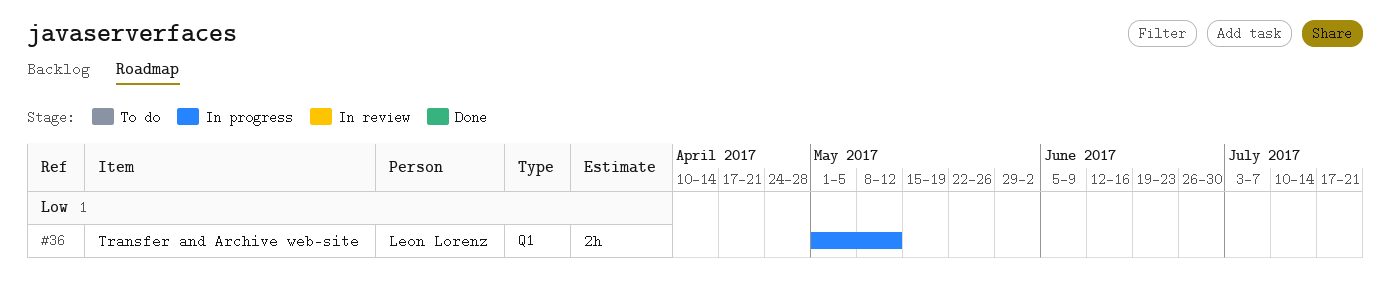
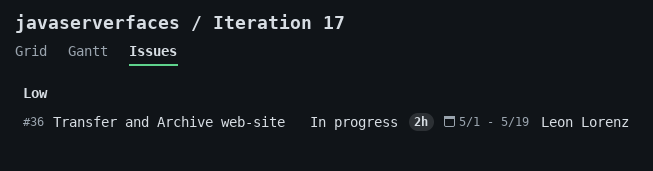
#36, due: May 12 -> May 19

